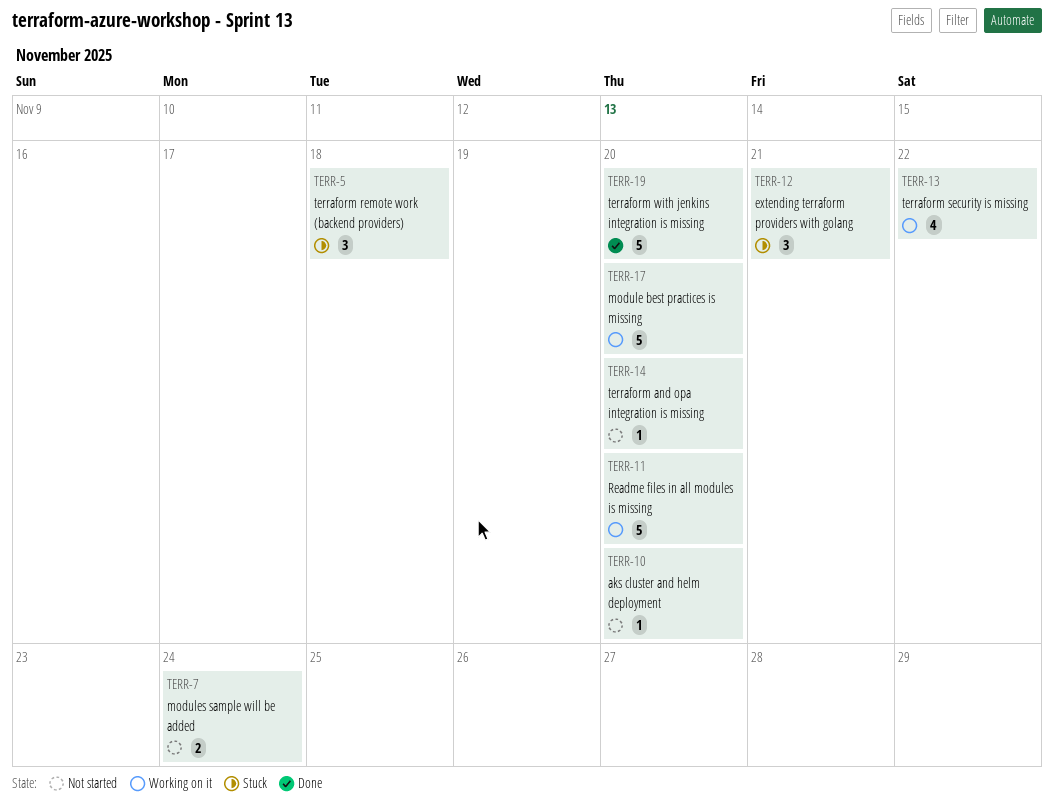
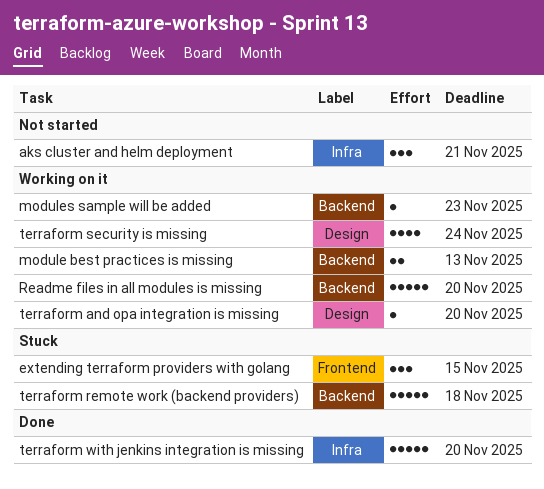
aks cluster and helm deployment, estimate: 1 -> 3
aks cluster and helm deployment, due: Nov 20 -> Nov 21
extending terraform providers with golang, due: Nov 21 -> Nov 15
module best practices is missing, estimate: 5 -> 2
module best practices is missing, due: Nov 20 -> Nov 13
modules sample will be added, status: Not started -> Working on it
modules sample will be added, estimate: 2 -> 1
modules sample will be added, due: Nov 24 -> Nov 23
terraform and opa integration is missing, status: Not started -> Working on it
terraform remote work (backend providers), estimate: 3 -> 5
terraform security is missing, due: Nov 22 -> Nov 24

